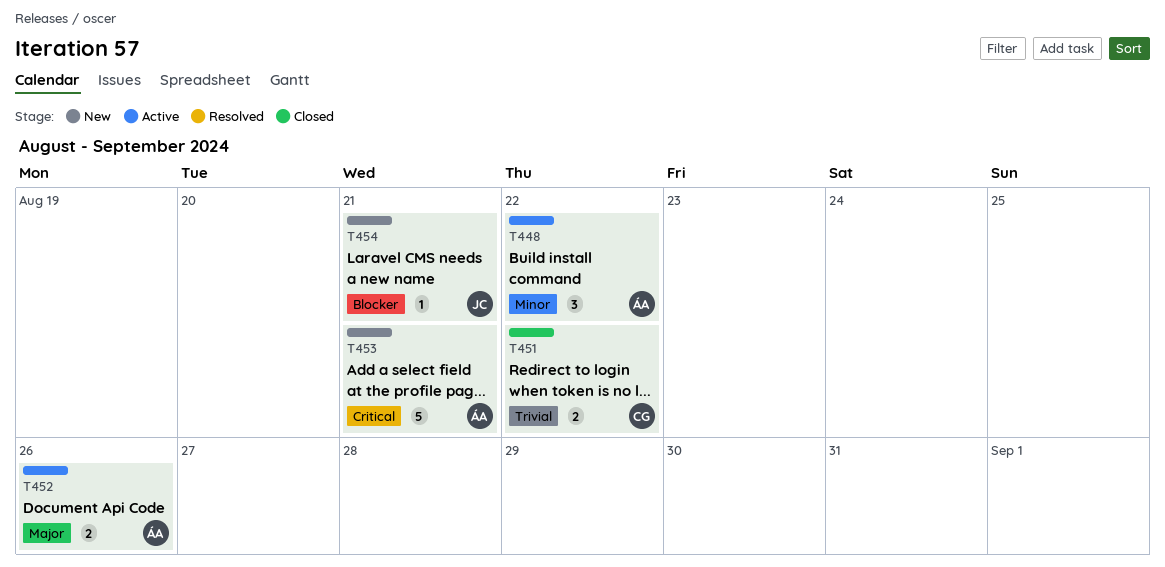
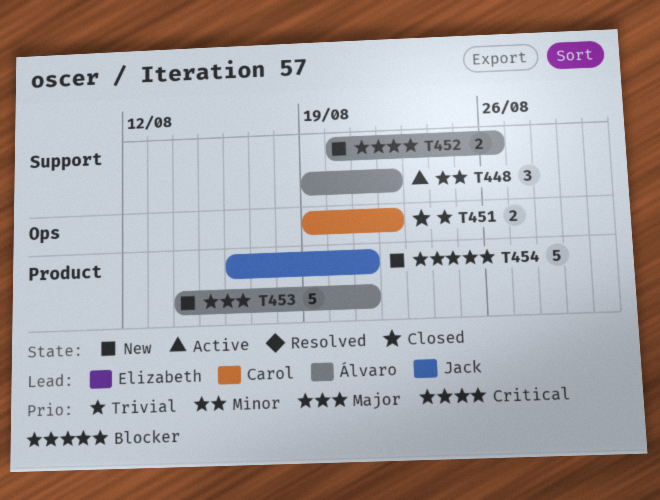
T452, status: Active -> New
T452, priority: Major -> Critical
T453, priority: Critical -> Major
T454, estimate: 1 -> 5

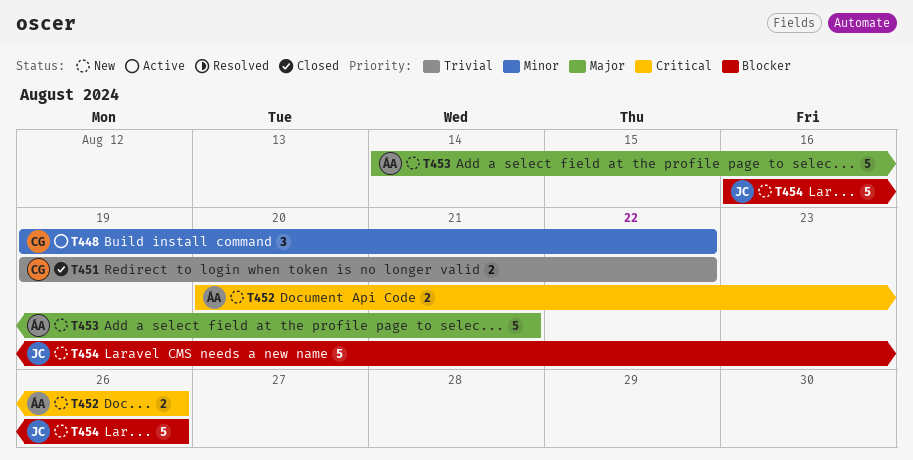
T448, owner: Álvaro -> Carol
T454, due: Aug 21 -> Aug 26

